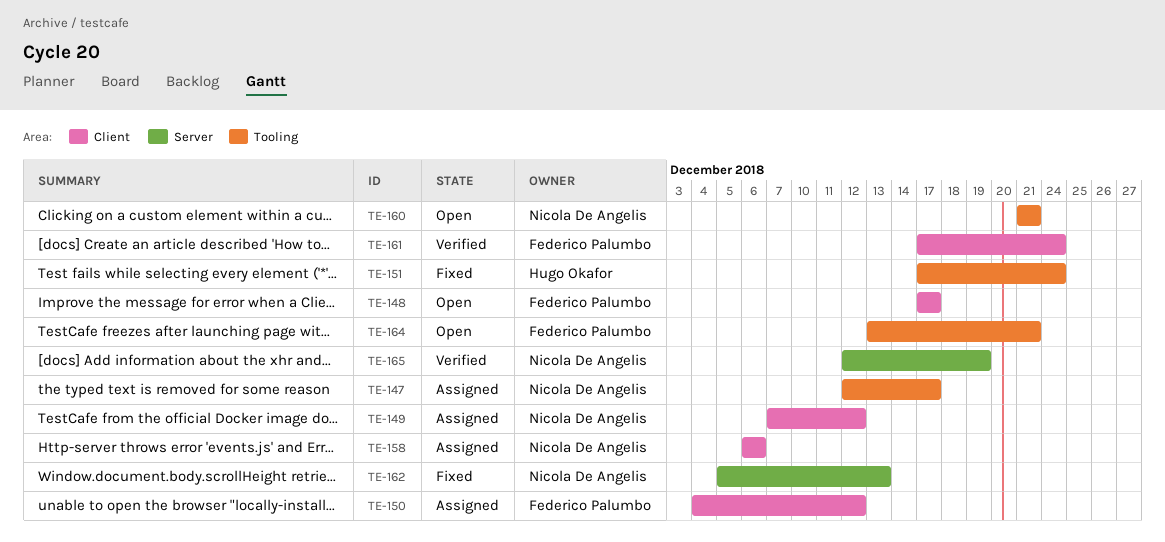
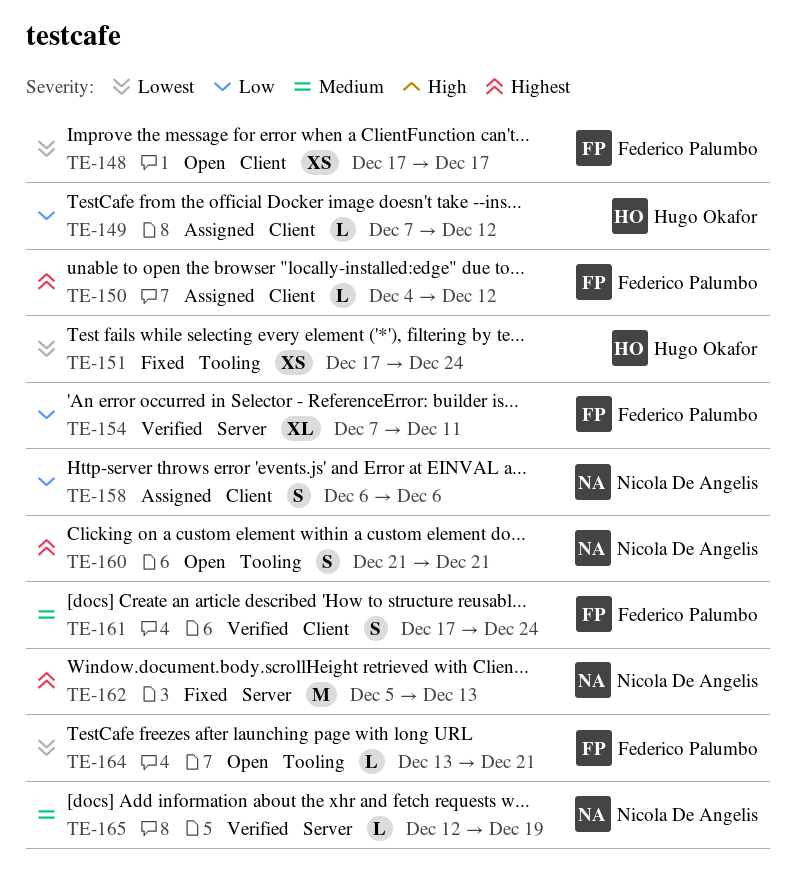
TE-147: present -> none
TE-149, owner: Nicola De Angelis -> Hugo Okafor
TE-154: none -> present

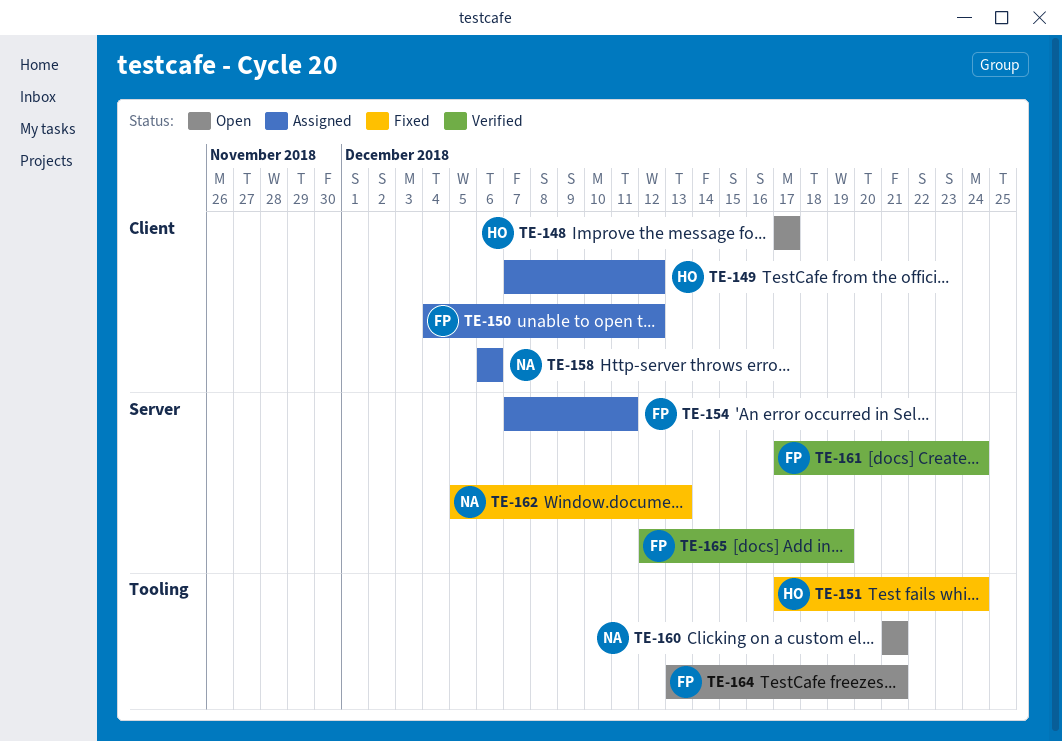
TE-148, owner: Federico Palumbo -> Hugo Okafor
TE-154, status: Verified -> Assigned
TE-161, label: Client -> Server
TE-165, owner: Nicola De Angelis -> Federico Palumbo

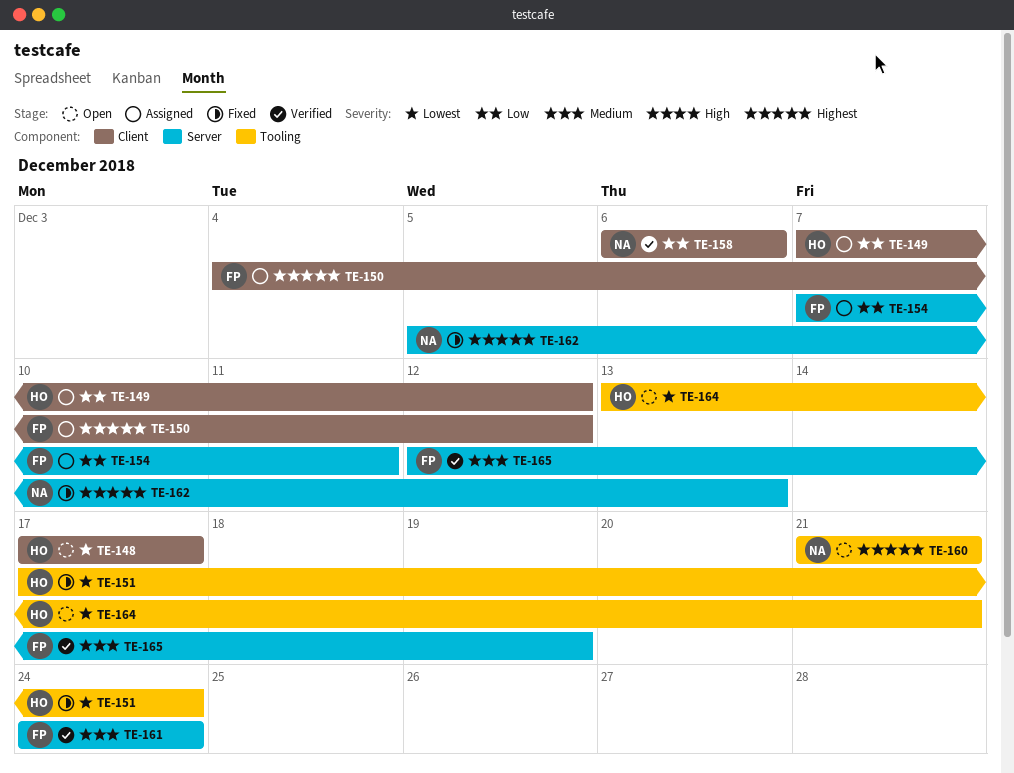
TE-158, status: Assigned -> Verified
TE-161, start: Dec 17 -> Dec 24
TE-164, owner: FP -> HO

